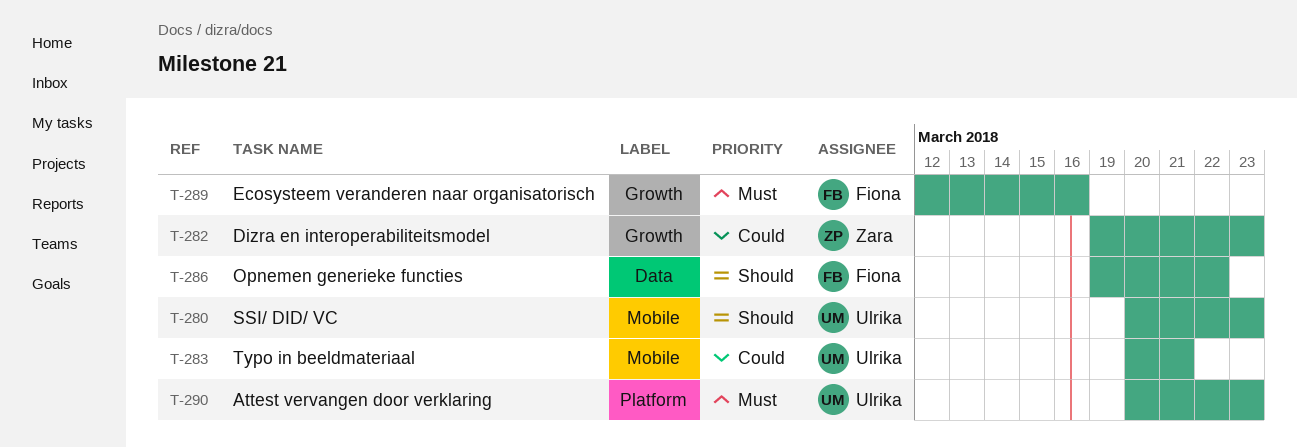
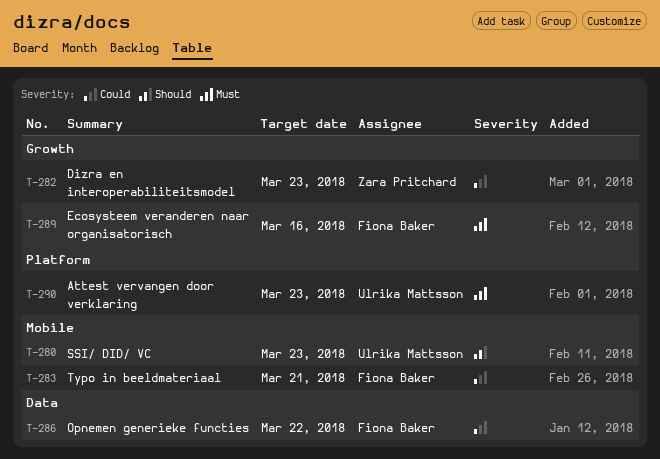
T-283, owner: Ulrika Mattsson -> Fiona Baker
T-286, priority: Should -> Could

